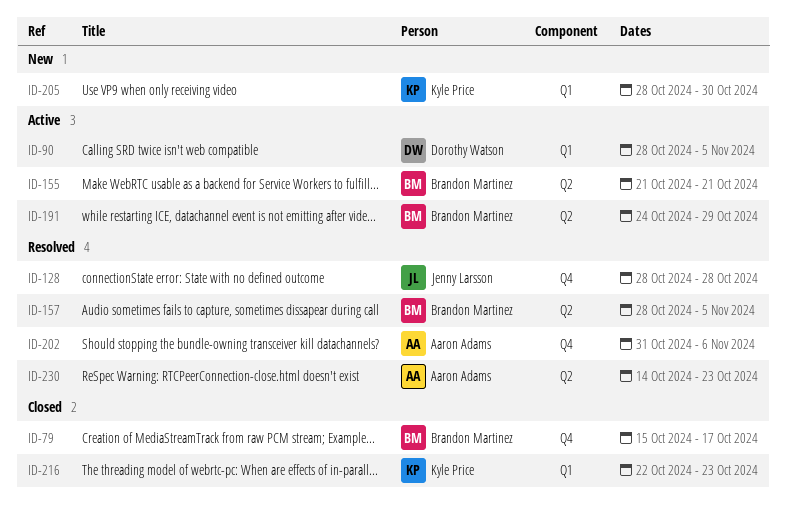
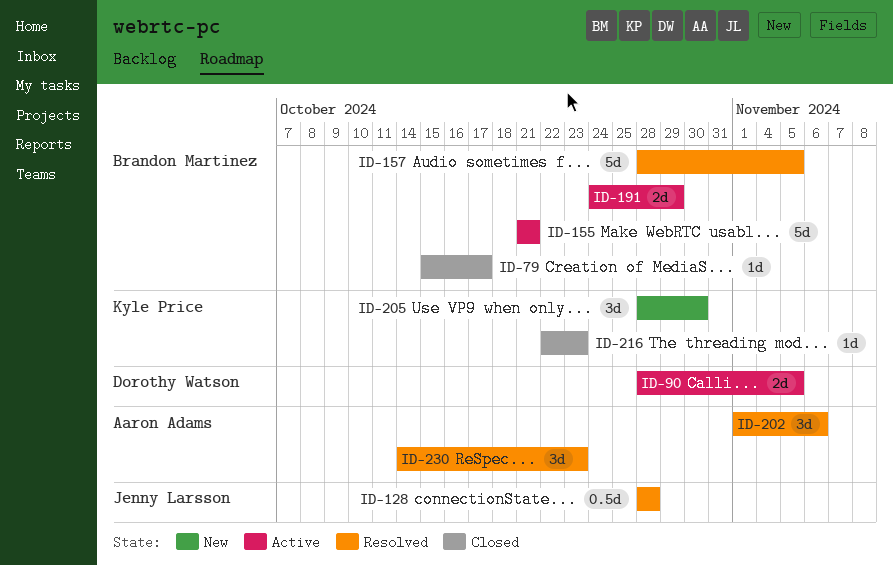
ID-202, start: Oct 31 -> Nov 1

